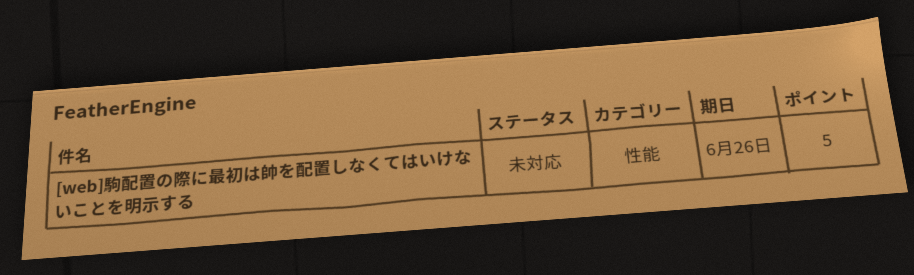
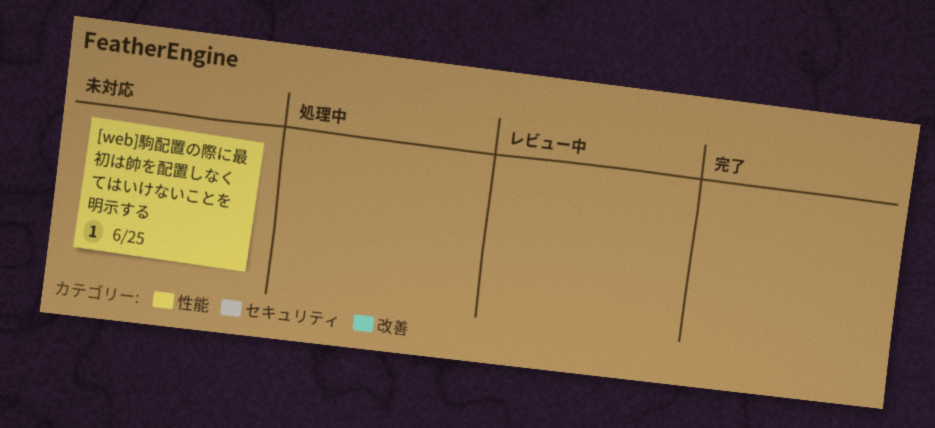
[web]駒配置の際に最初は帥を配置しなくてはいけないことを明示する, estimate: 5 -> 1
[web]駒配置の際に最初は帥を配置しなくてはいけないことを明示する, due: Jun 26 -> Jun 25

